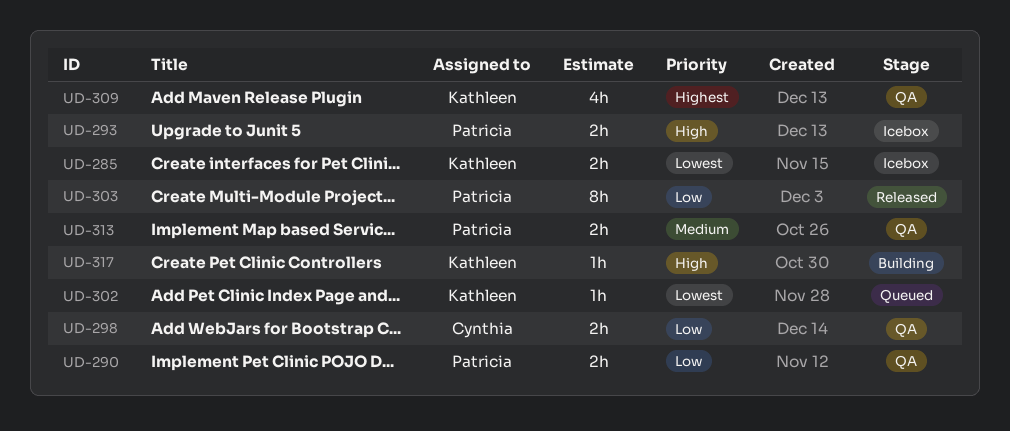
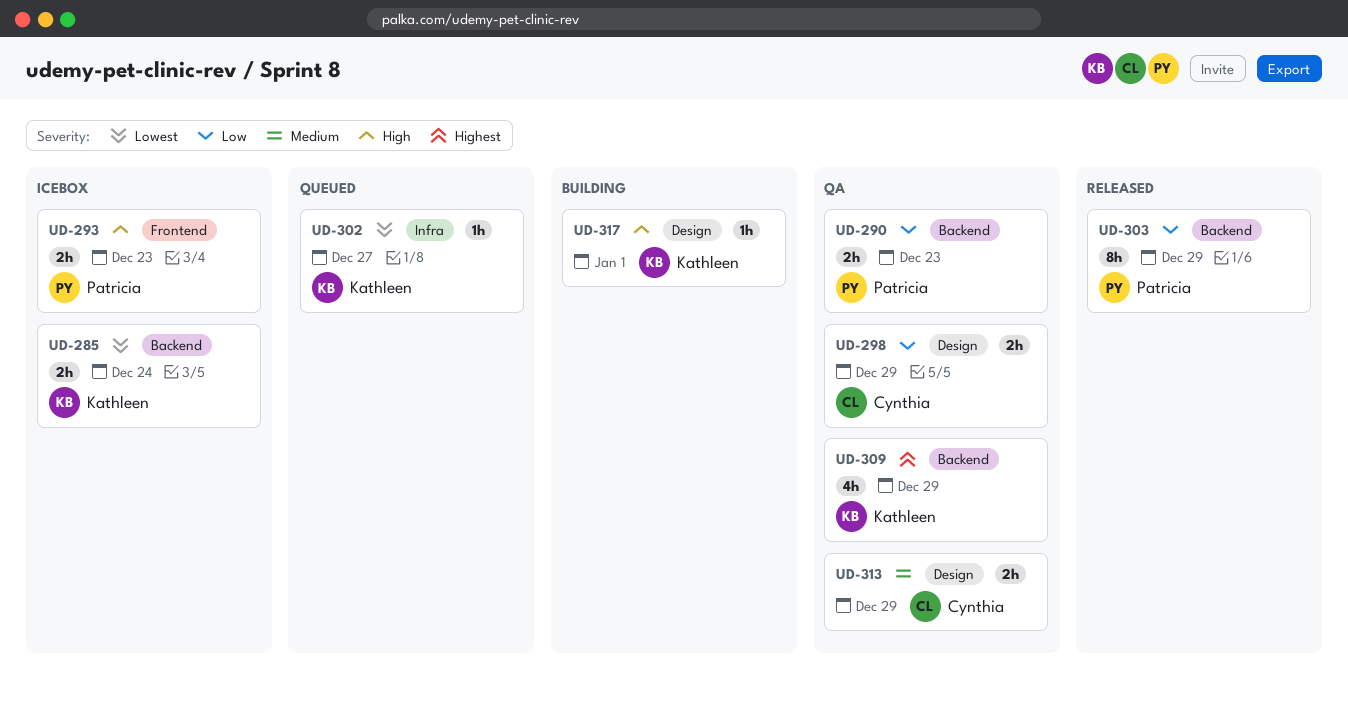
UD-313, owner: Patricia -> Cynthia

